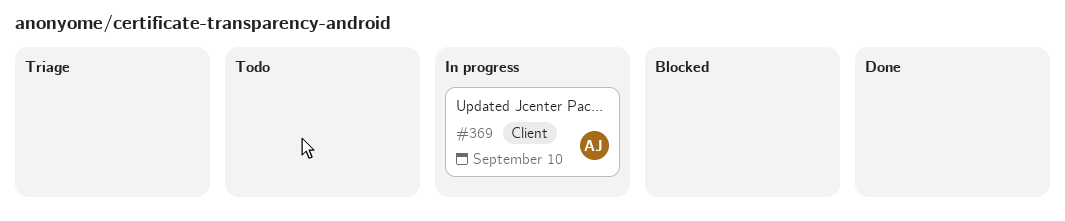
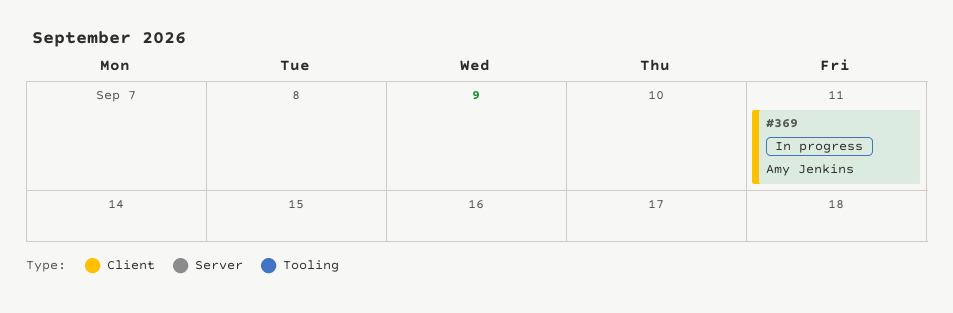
#369, due: Sep 10 -> Sep 11

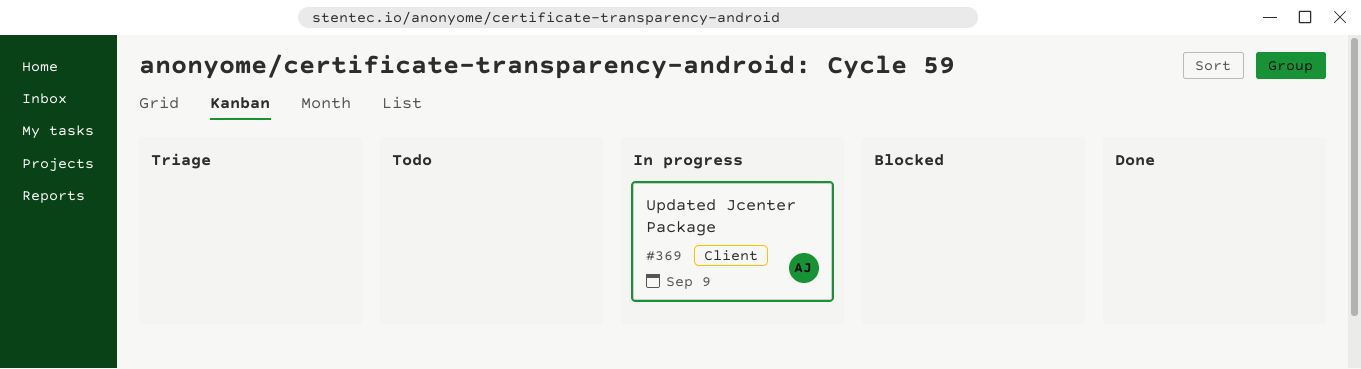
#369, due: Sep 11 -> Sep 9

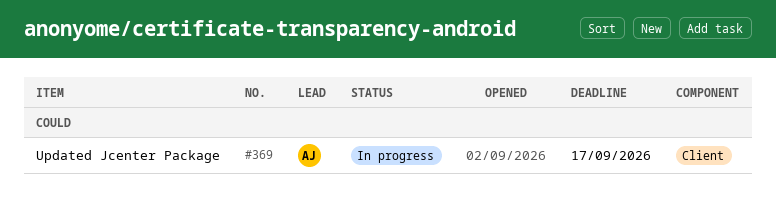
#369, due: Sep 9 -> Sep 17

